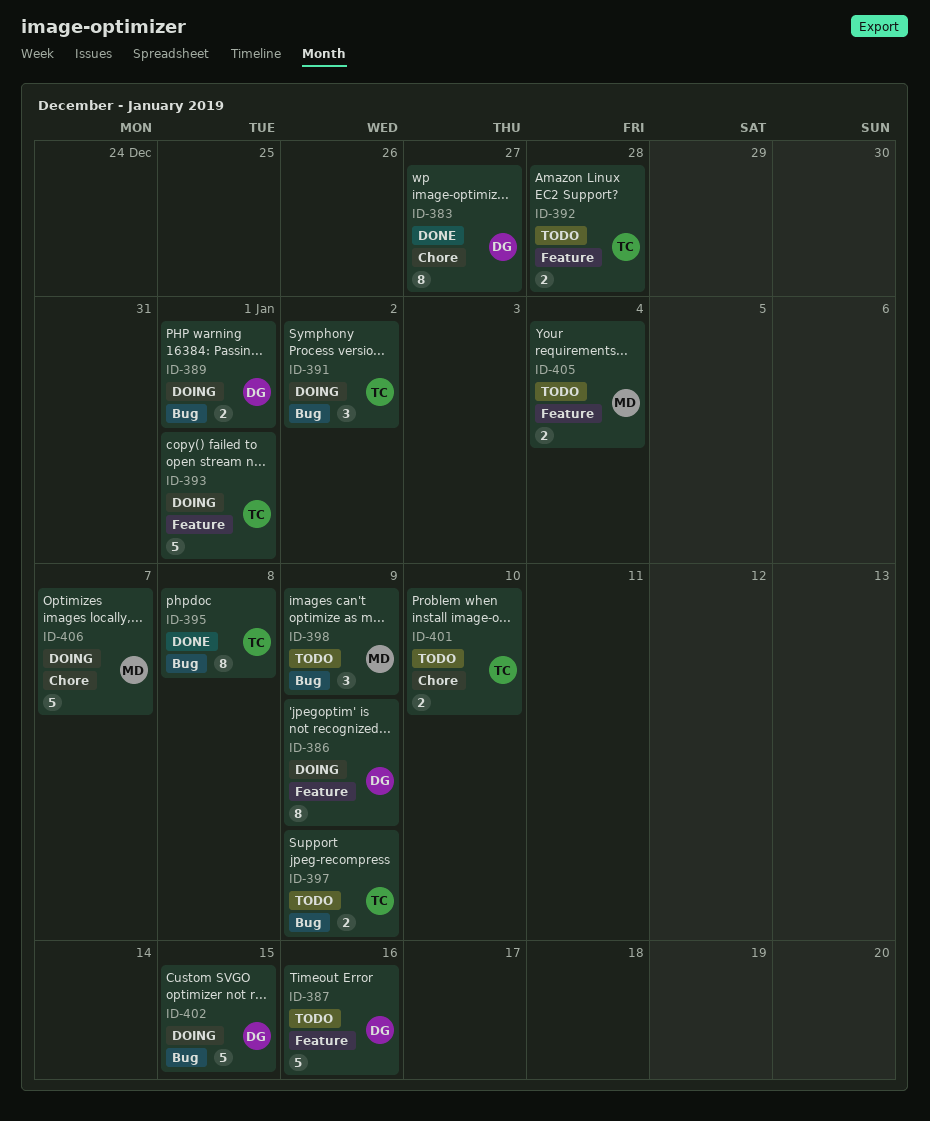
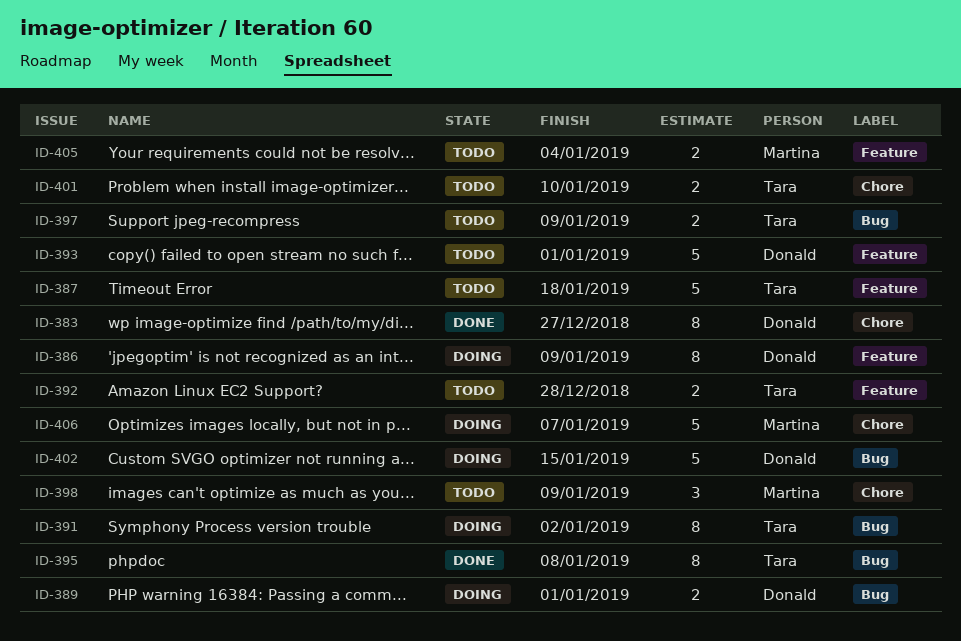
ID-387, owner: Donald -> Tara
ID-387, due: Jan 16 -> Jan 18
ID-391, estimate: 3 -> 8
ID-393, status: Doing -> Todo
ID-393, owner: Tara -> Donald
ID-398, label: Bug -> Chore

